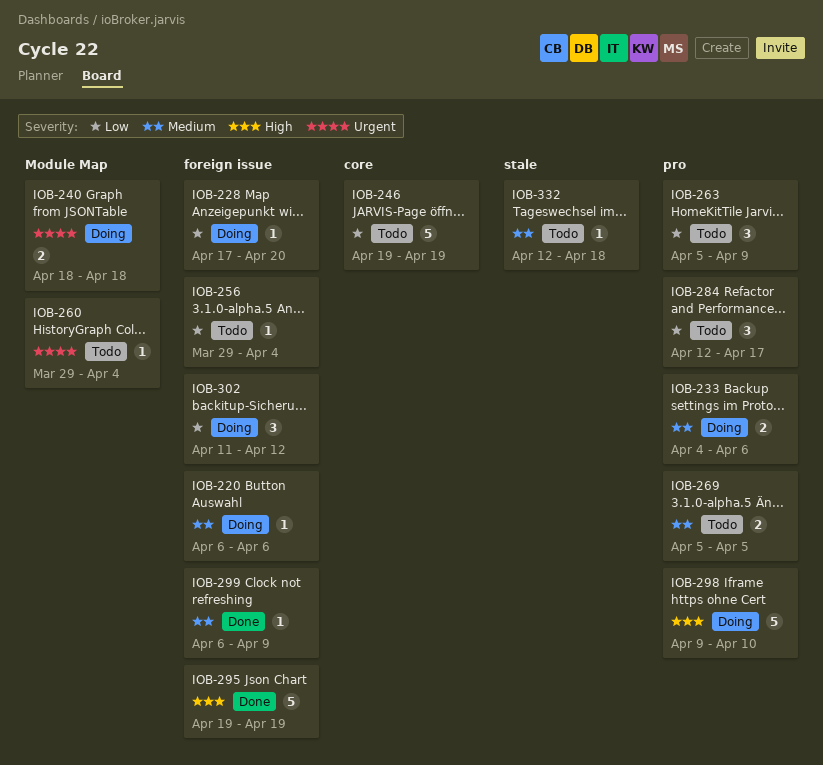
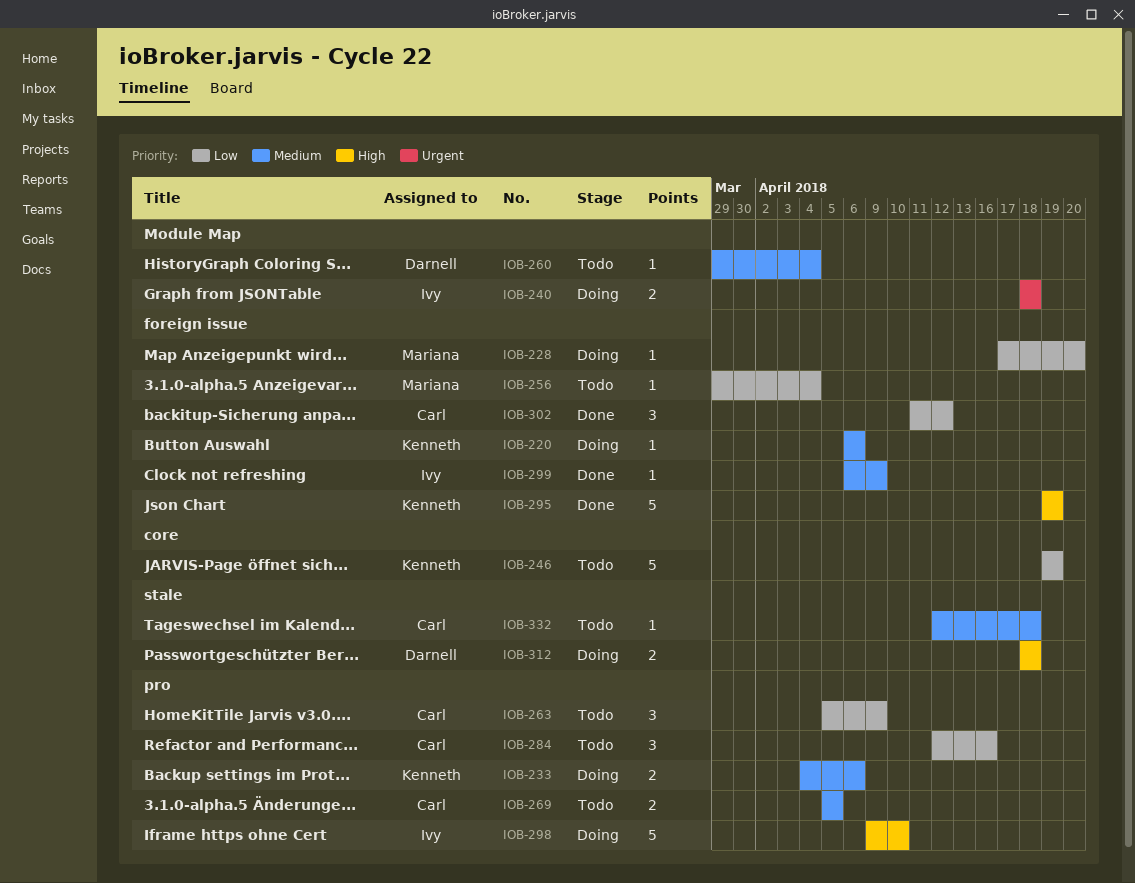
IOB-260, priority: Urgent -> Medium
IOB-284, due: Apr 17 -> Apr 16
IOB-302, status: Doing -> Done
IOB-312: none -> present

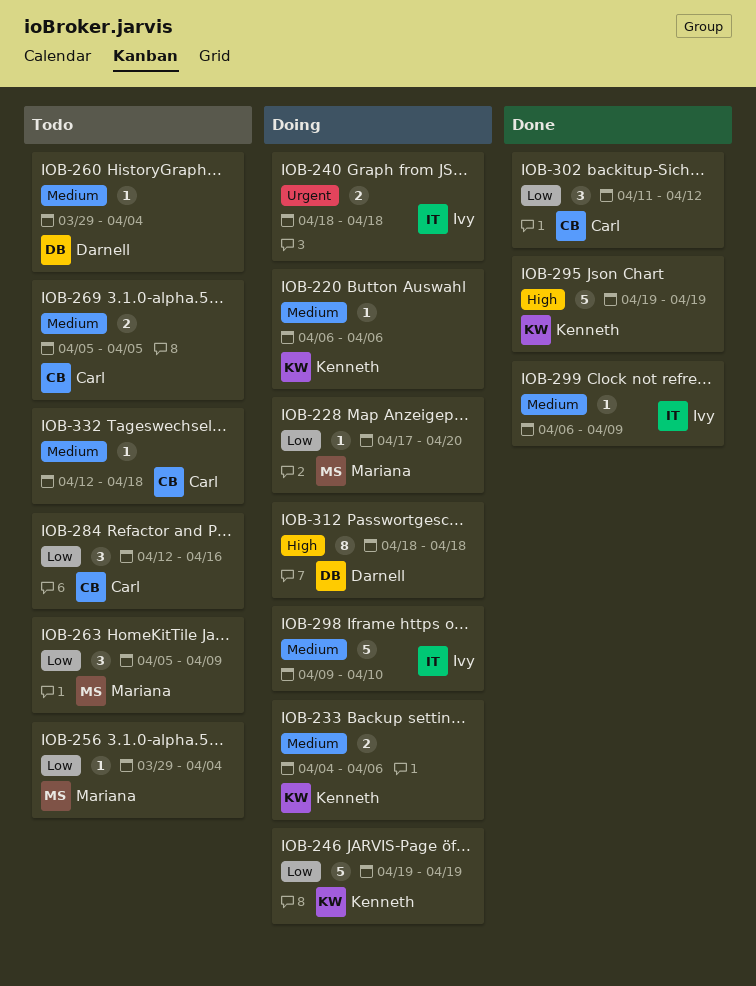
IOB-246, status: Todo -> Doing
IOB-263, owner: Carl -> Mariana
IOB-298, priority: High -> Medium
IOB-312, estimate: 2 -> 8

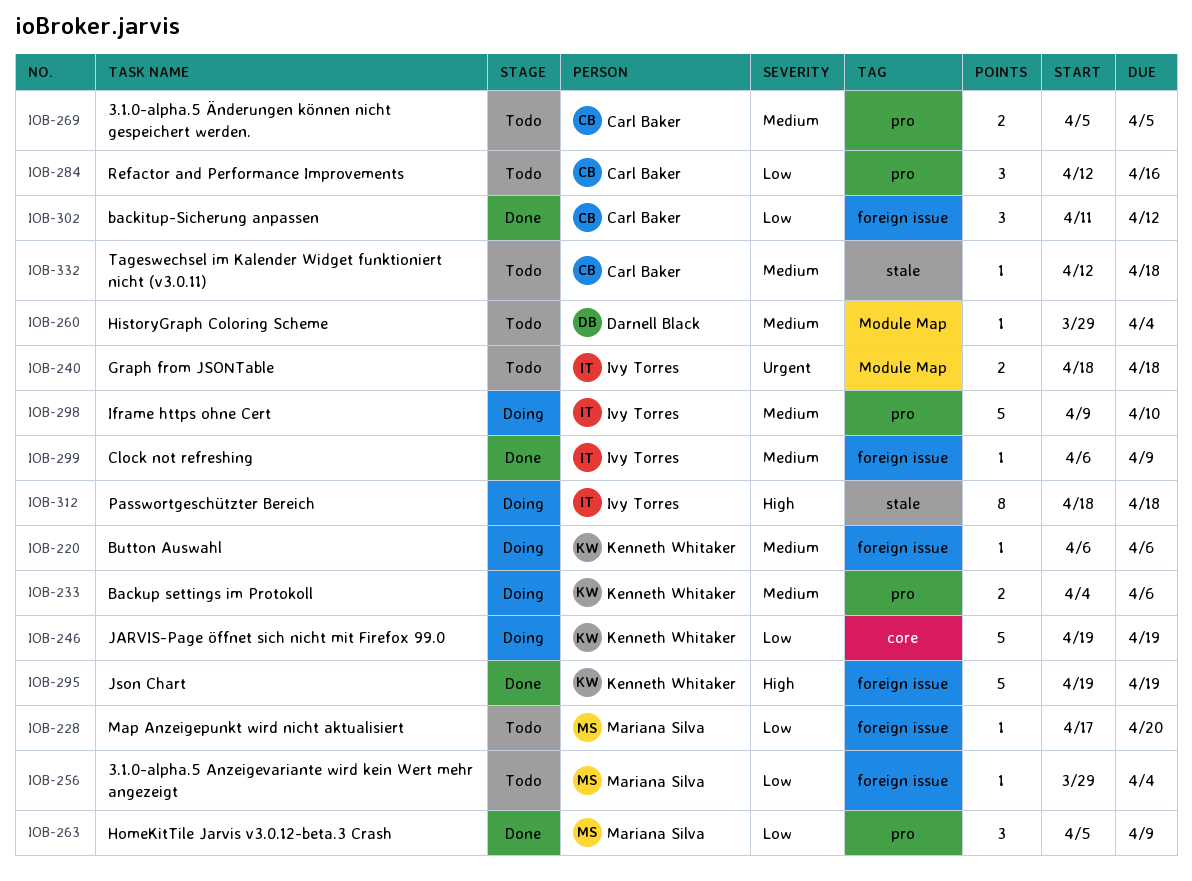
IOB-228, status: Doing -> Todo
IOB-240, status: Doing -> Todo
IOB-263, status: Todo -> Done
IOB-312, owner: Darnell Black -> Ivy Torres

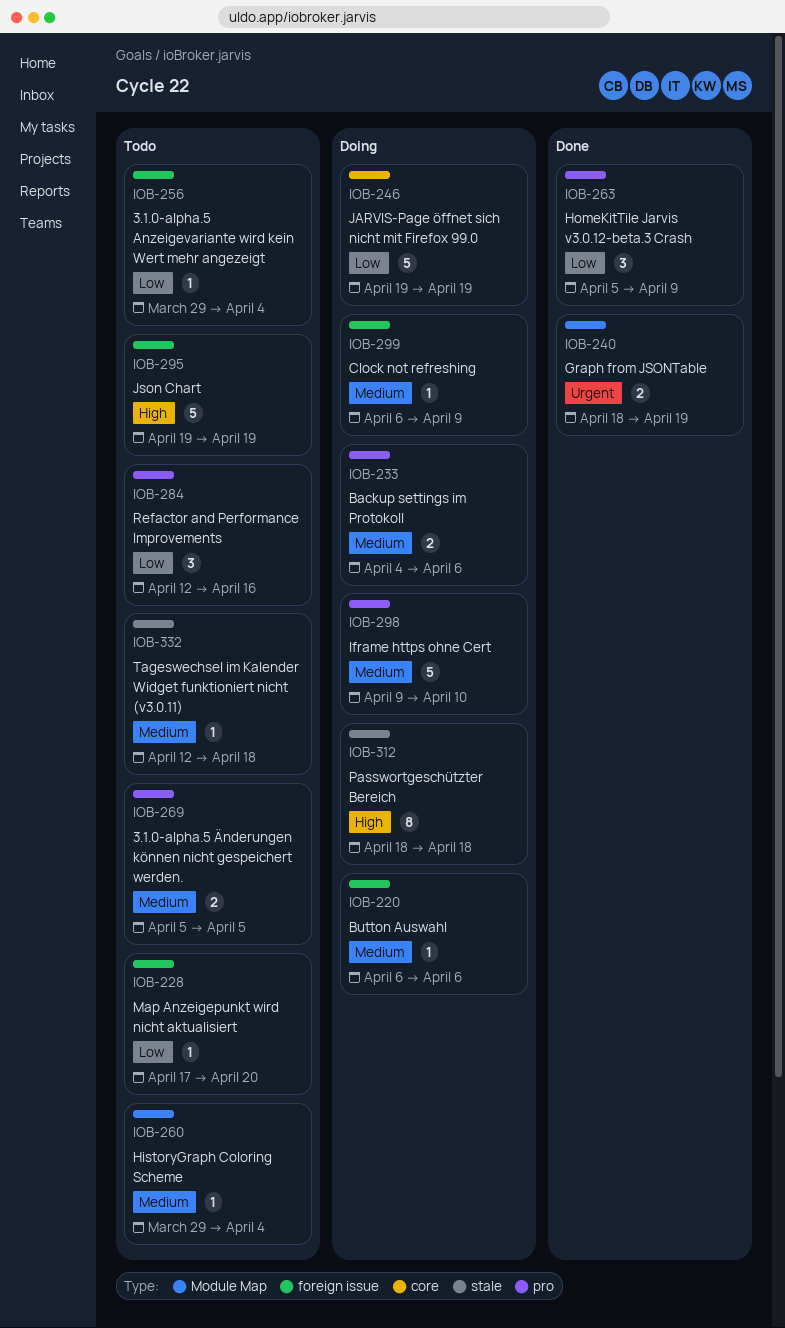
IOB-240, status: Todo -> Done
IOB-240, due: Apr 18 -> Apr 19
IOB-295, status: Done -> Todo
IOB-299, status: Done -> Doing
IOB-302: present -> none

